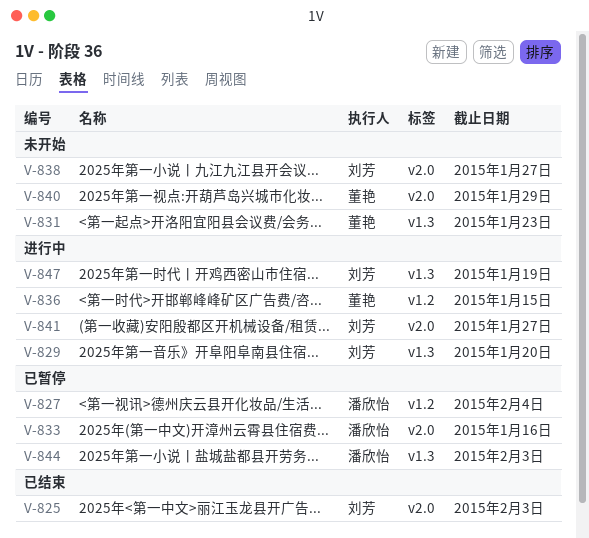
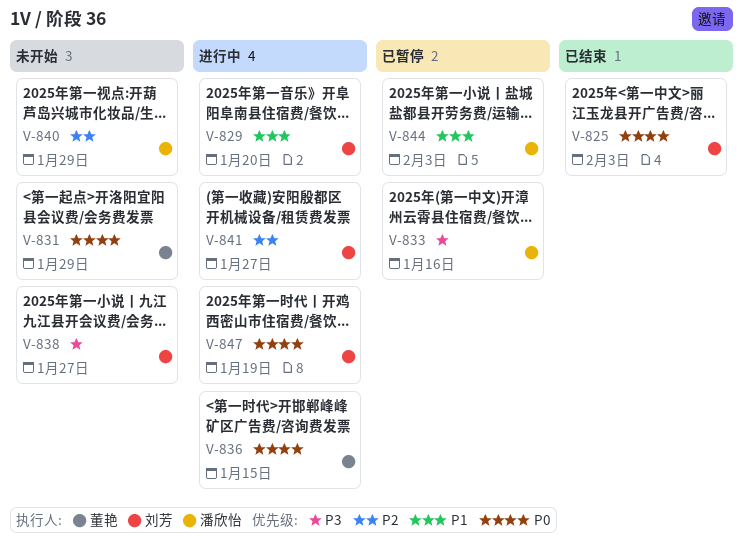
V-827: present -> none
V-831, due: Jan 23 -> Jan 29
V-840, owner: 董艳 -> 潘欣怡

